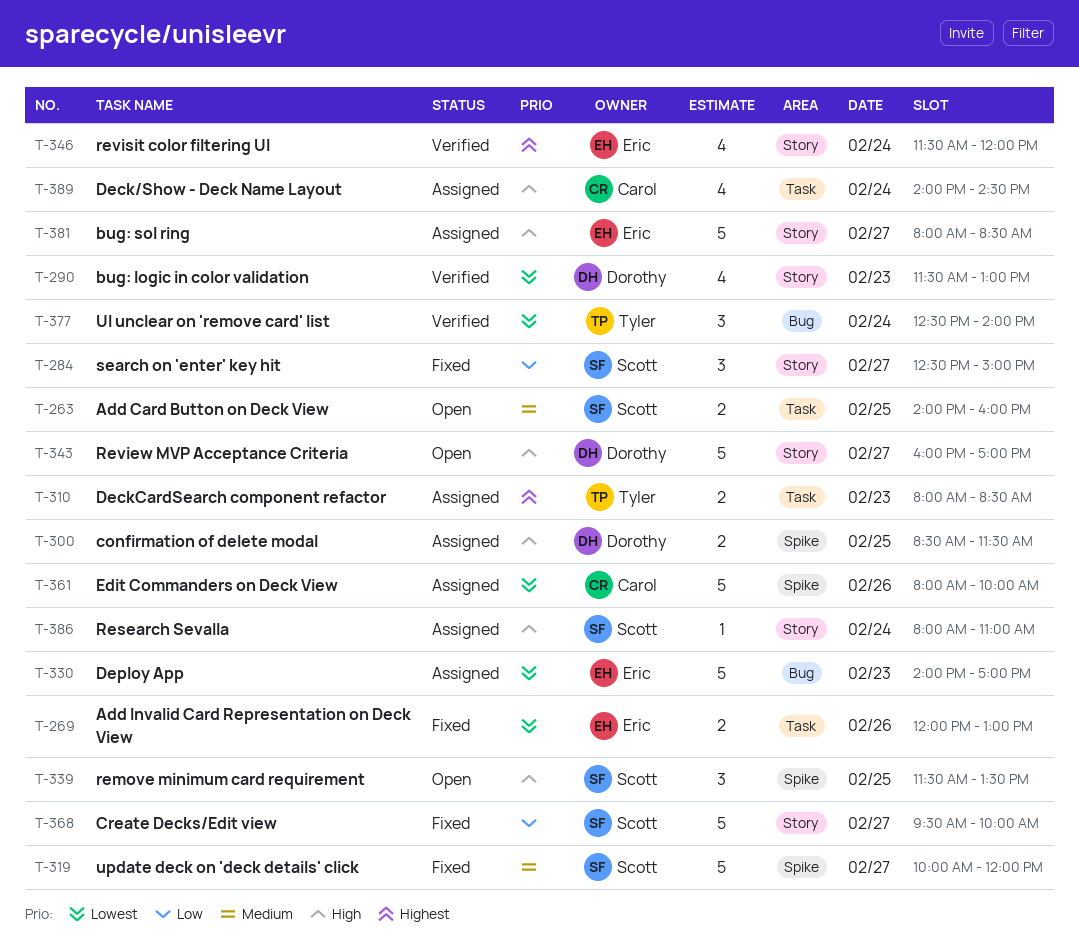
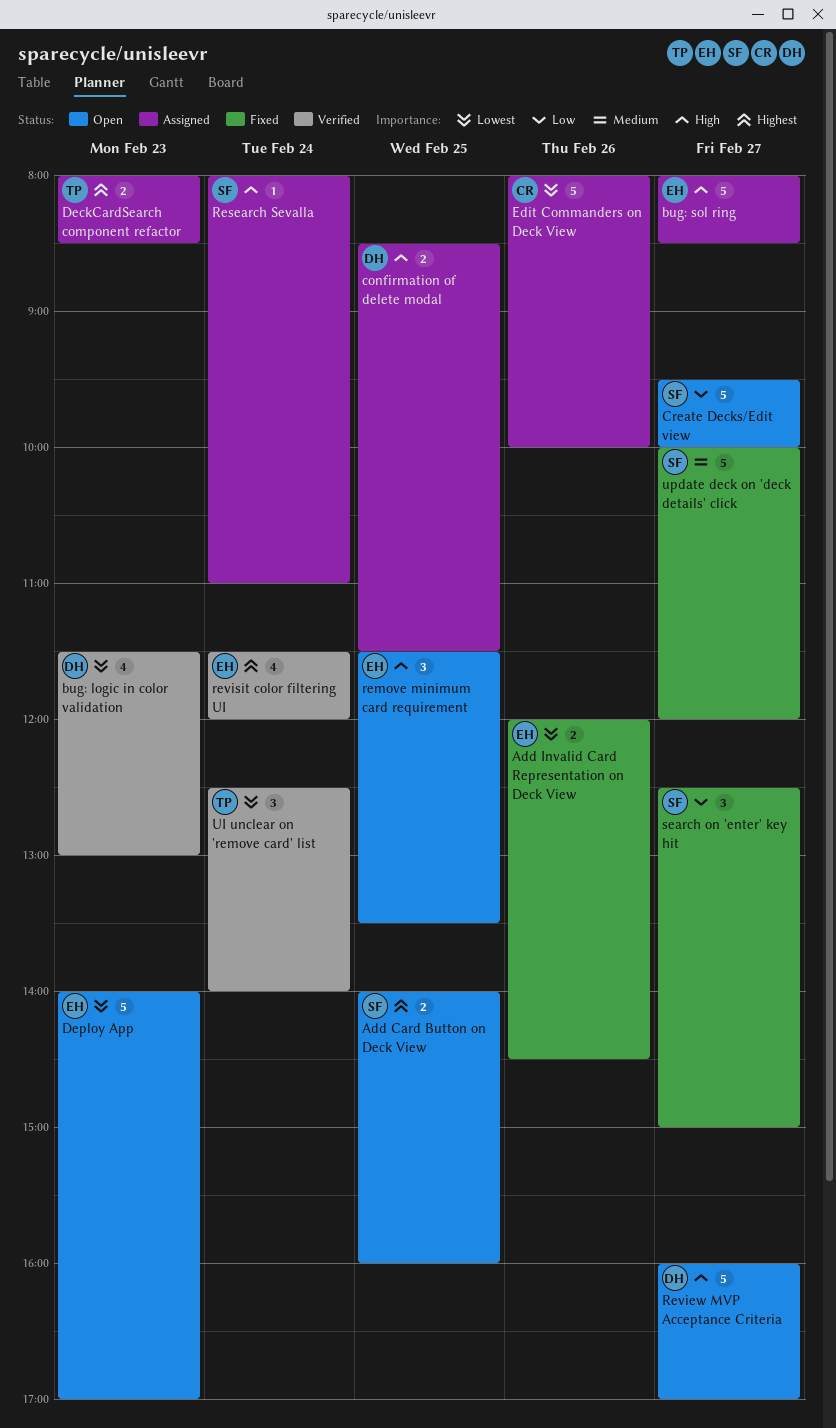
Add Card Button on Deck View, priority: Medium -> Highest
Add Invalid Card Representation on Deck View, ends: 13:00 -> 14:30
Create Decks/Edit view, status: Fixed -> Open
Deck/Show - Deck Name Layout: present -> none
Deploy App, status: Assigned -> Open
remove minimum card requirement, owner: Scott -> Eric

